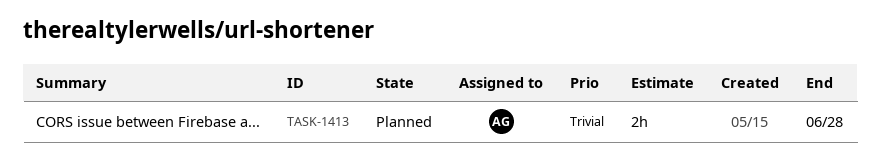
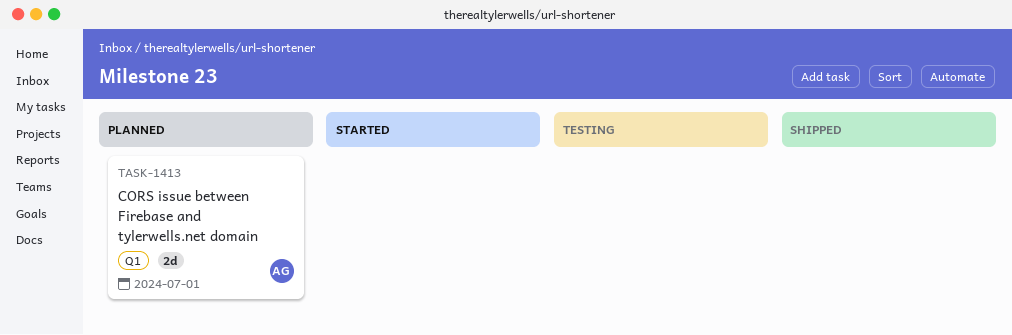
TASK-1413, estimate: 2h -> 2d
TASK-1413, due: Jun 28 -> Jul 1

